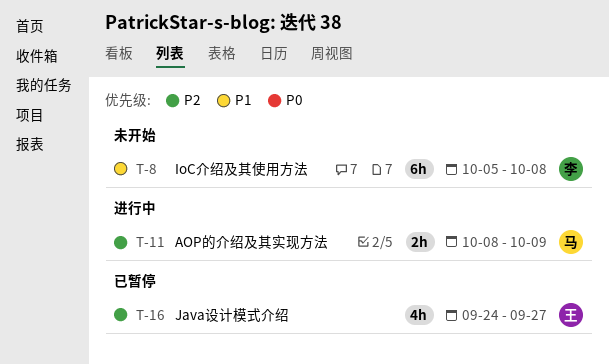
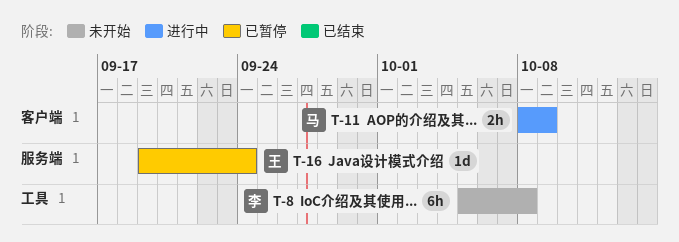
T-16, estimate: 4h -> 1d
T-16, start: Sep 24 -> Sep 19
T-16, due: Sep 27 -> Sep 24

